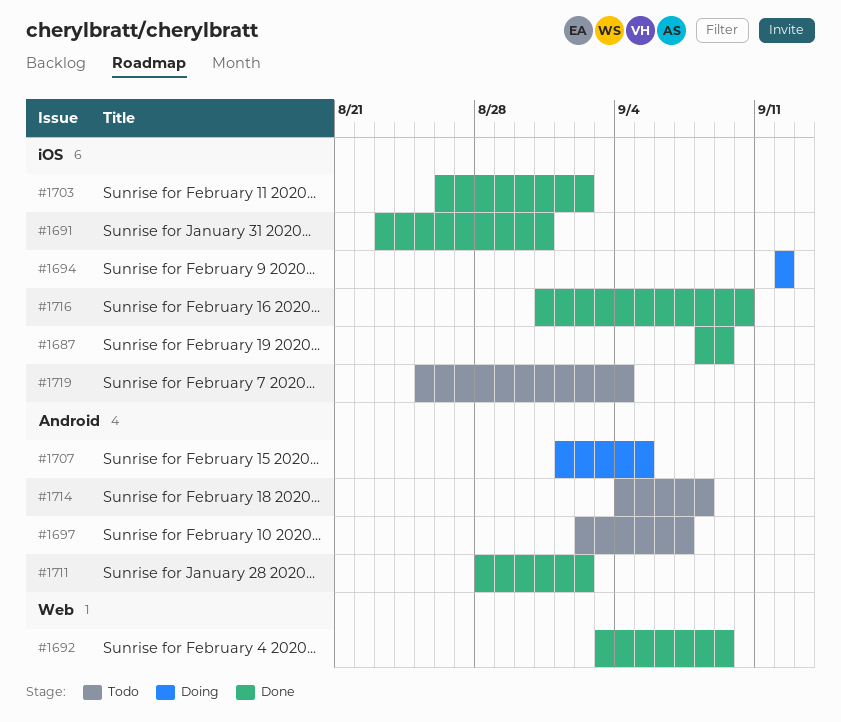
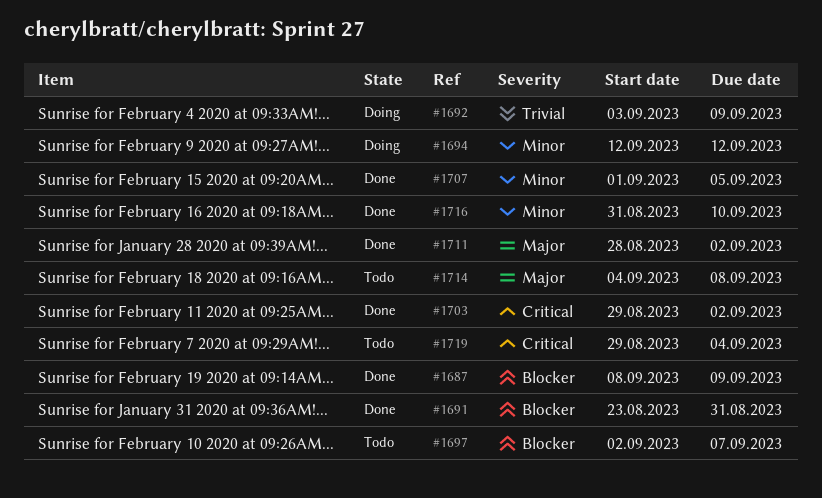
#1692, status: Done -> Doing
#1703, start: Aug 26 -> Aug 29
#1707, status: Doing -> Done
#1719, start: Aug 25 -> Aug 29

